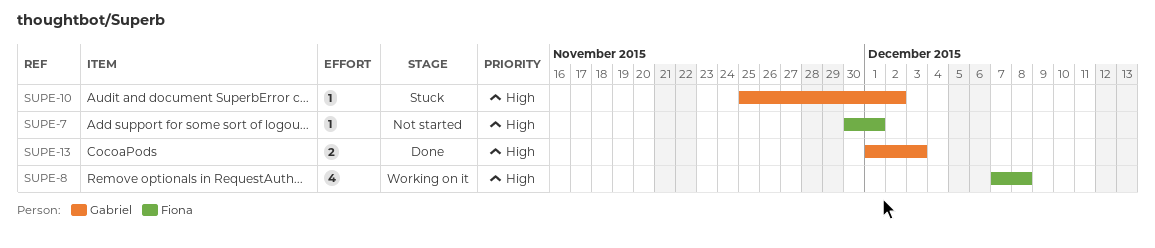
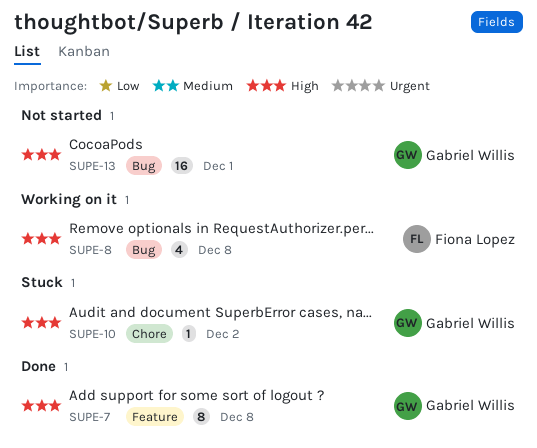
SUPE-7, status: Not started -> Done
SUPE-7, owner: Fiona Lopez -> Gabriel Willis
SUPE-7, estimate: 1 -> 8
SUPE-7, due: Dec 1 -> Dec 8
SUPE-13, status: Done -> Not started
SUPE-13, estimate: 2 -> 16
SUPE-13, due: Dec 3 -> Dec 1

